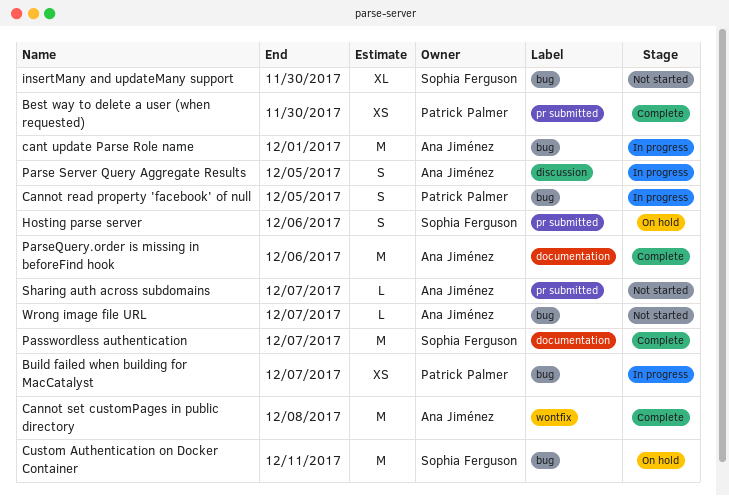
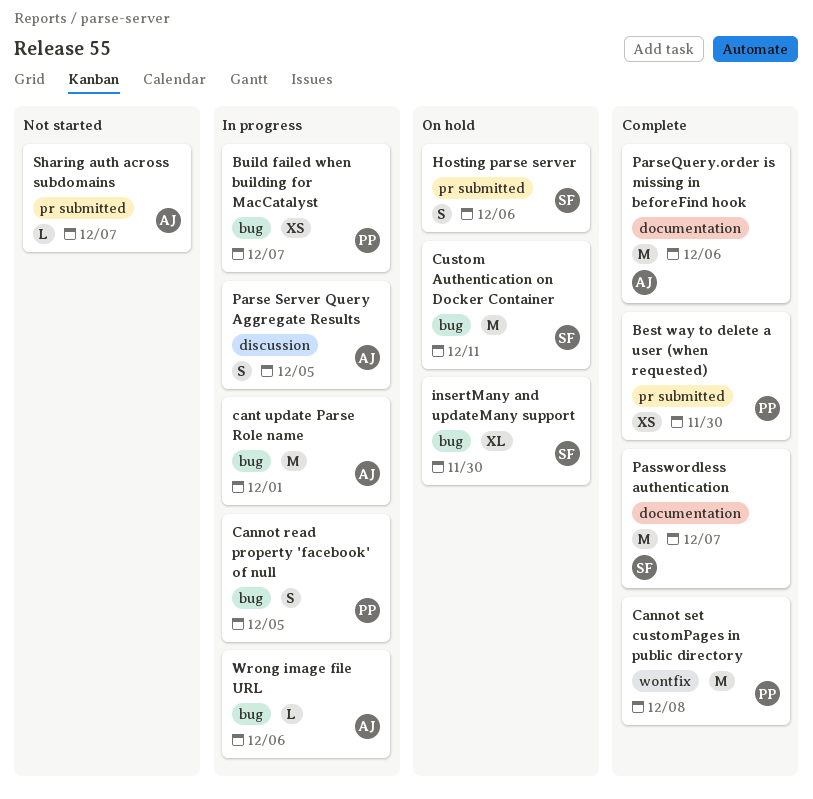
Cannot set customPages in public directory, owner: Ana Jiménez -> Patrick Palmer
insertMany and updateMany support, status: Not started -> On hold
Wrong image file URL, status: Not started -> In progress
Wrong image file URL, due: Dec 7 -> Dec 6

